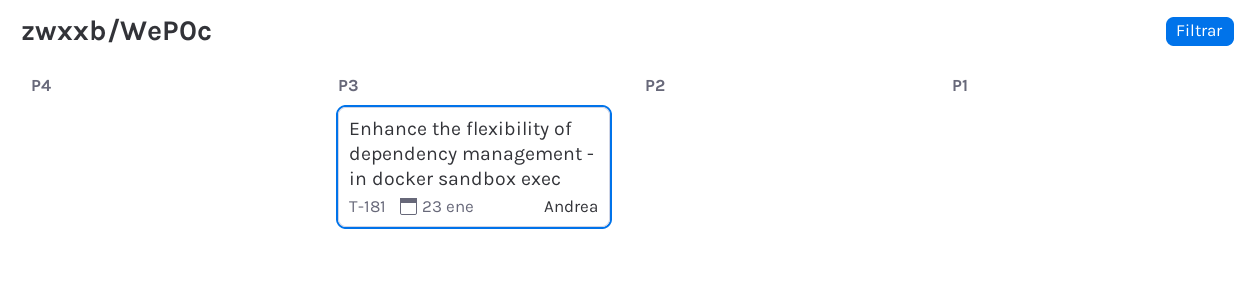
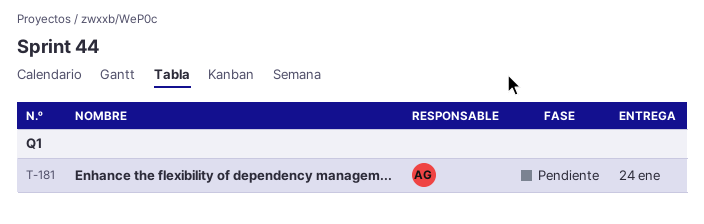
T-181, due: Jan 23 -> Jan 24

